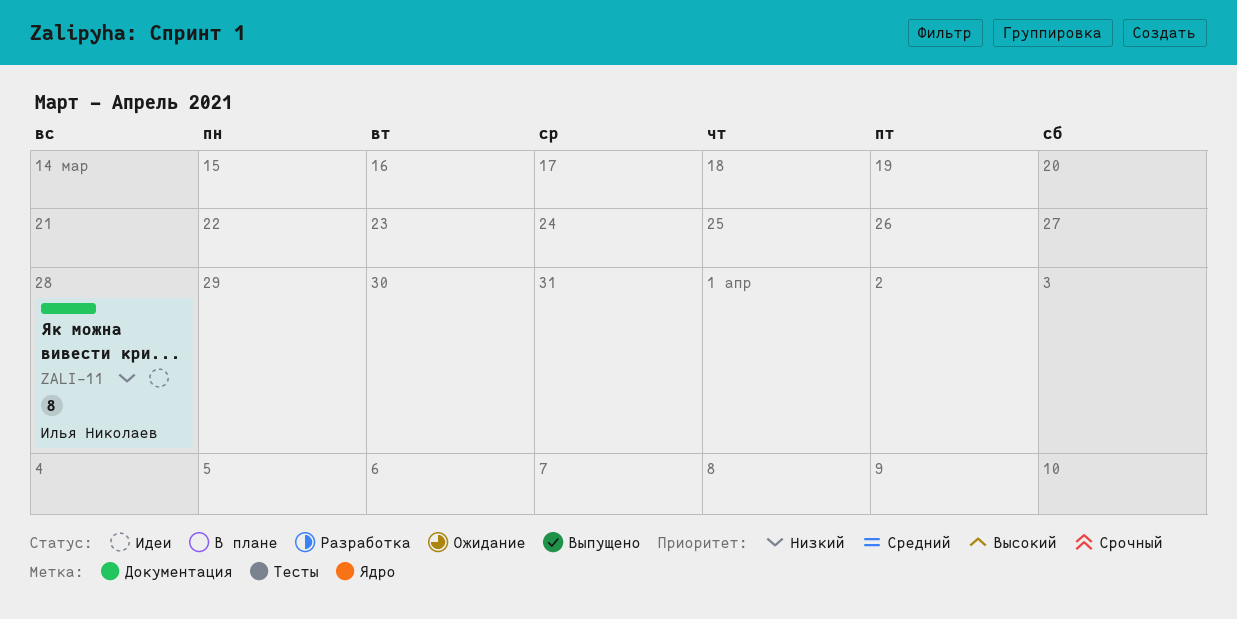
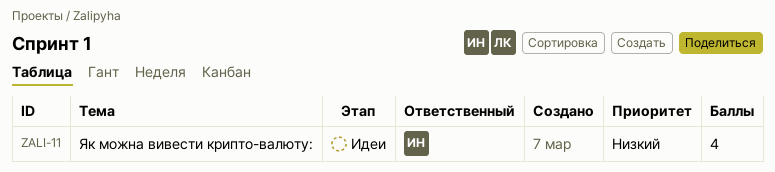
ZALI-11, estimate: 8 -> 4

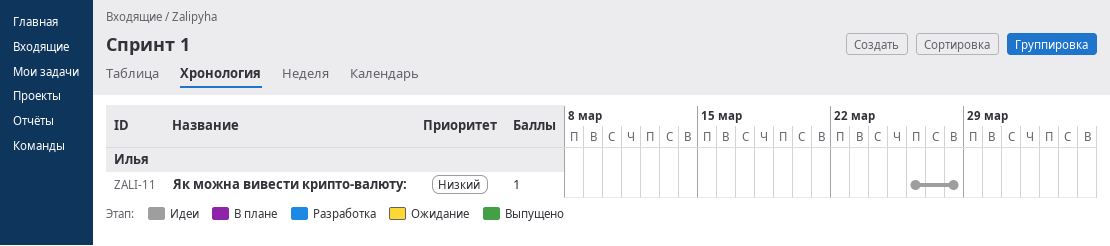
ZALI-11, estimate: 4 -> 1

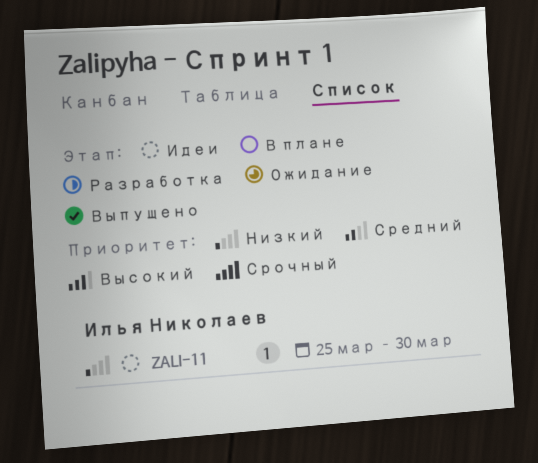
ZALI-11, start: Mar 26 -> Mar 25
ZALI-11, due: Mar 28 -> Mar 30

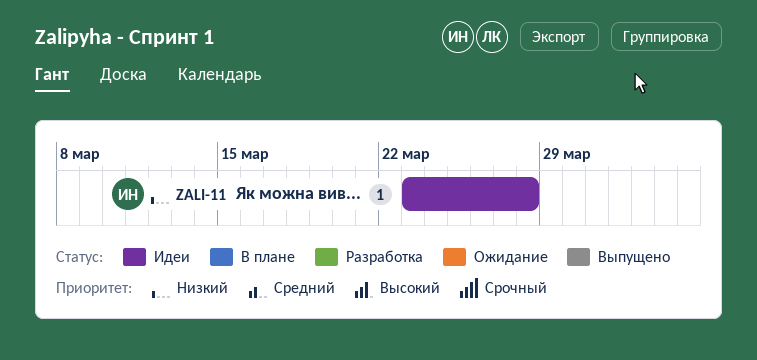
ZALI-11, start: Mar 25 -> Mar 23
ZALI-11, due: Mar 30 -> Mar 28

